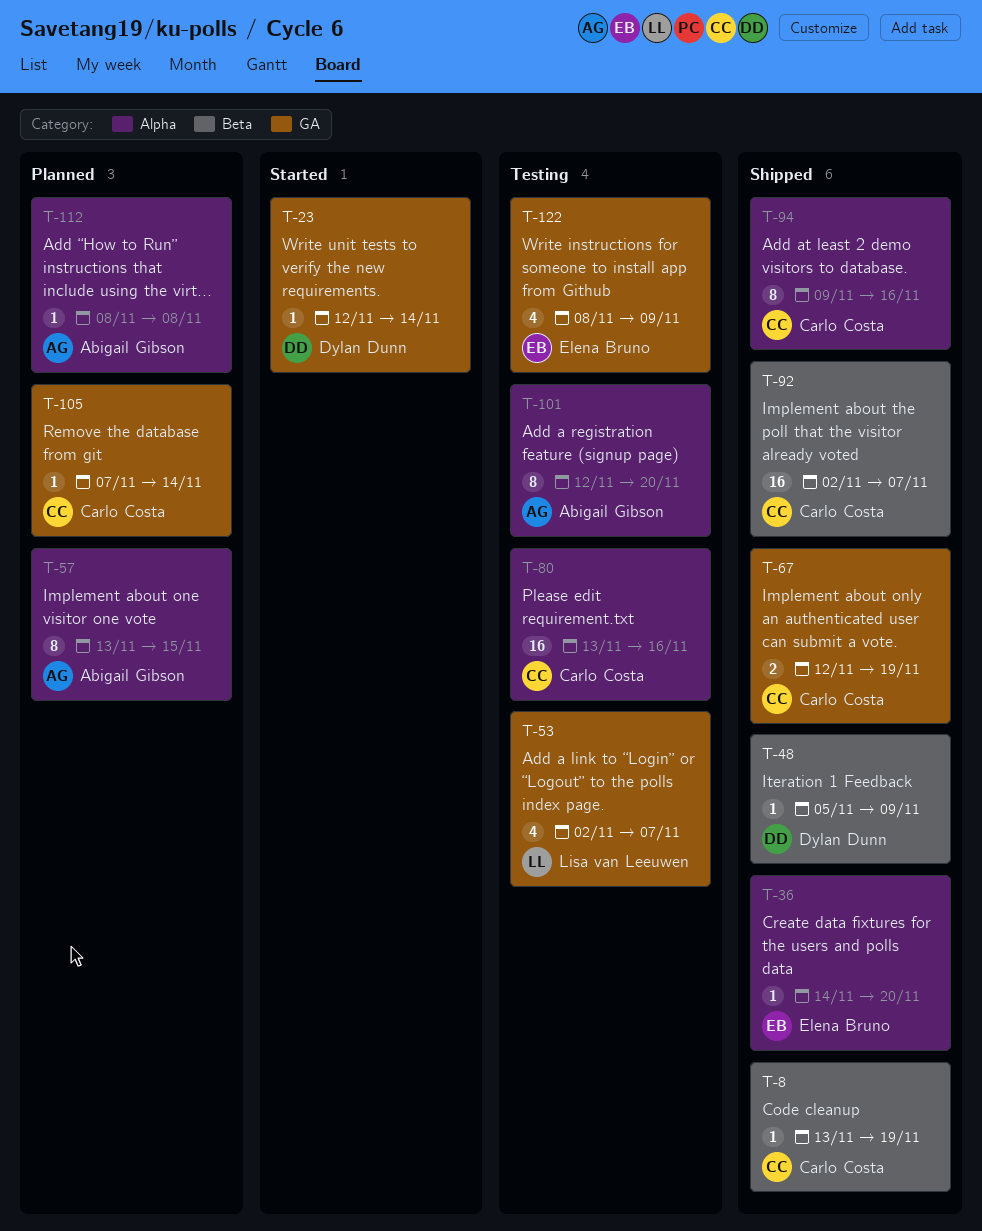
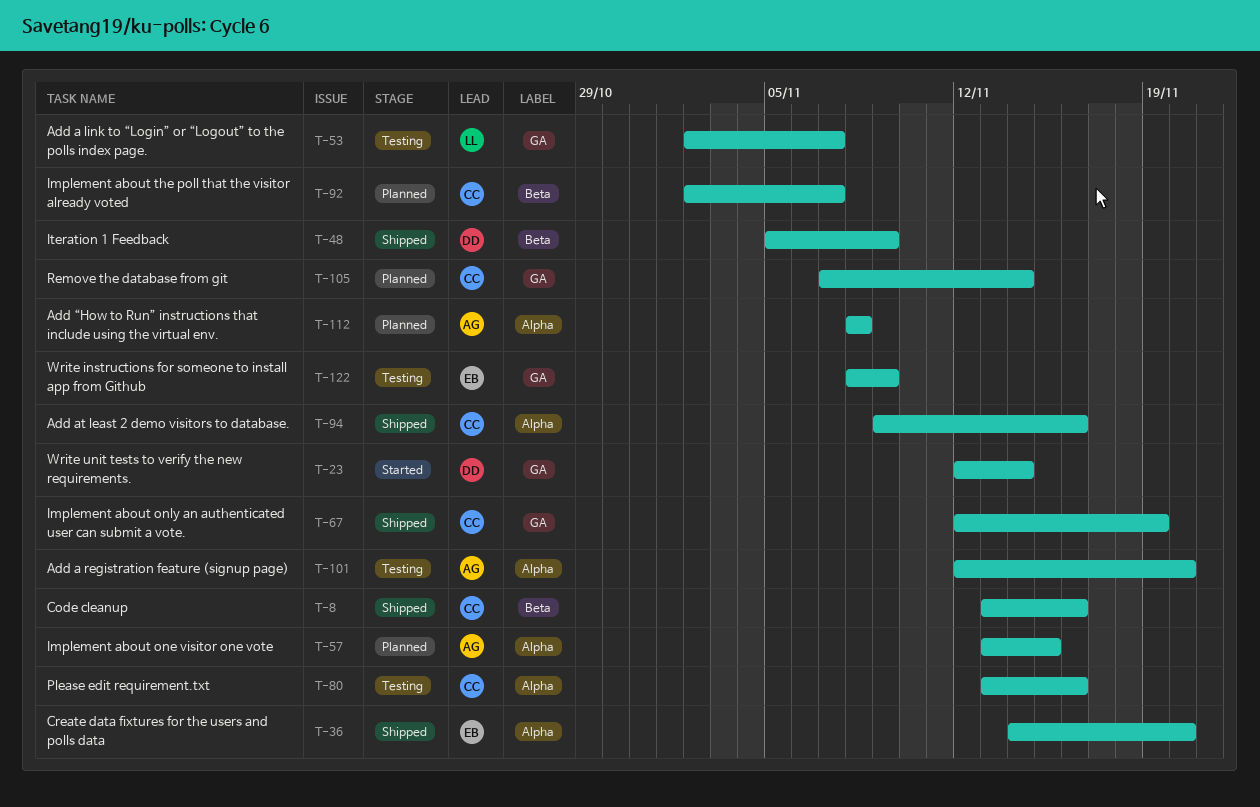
T-8, due: Nov 19 -> Nov 16
T-92, status: Shipped -> Planned

